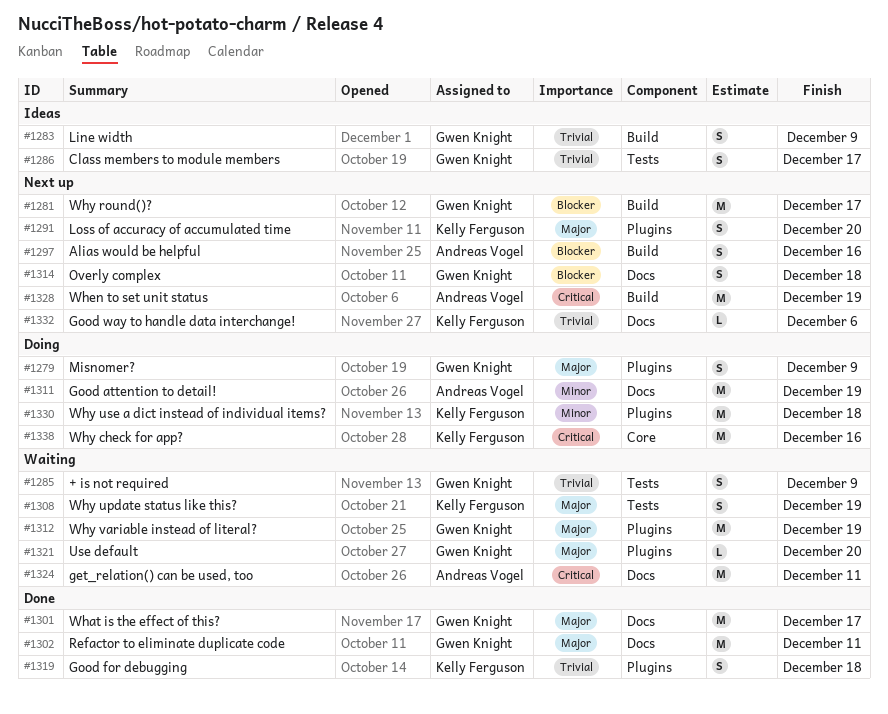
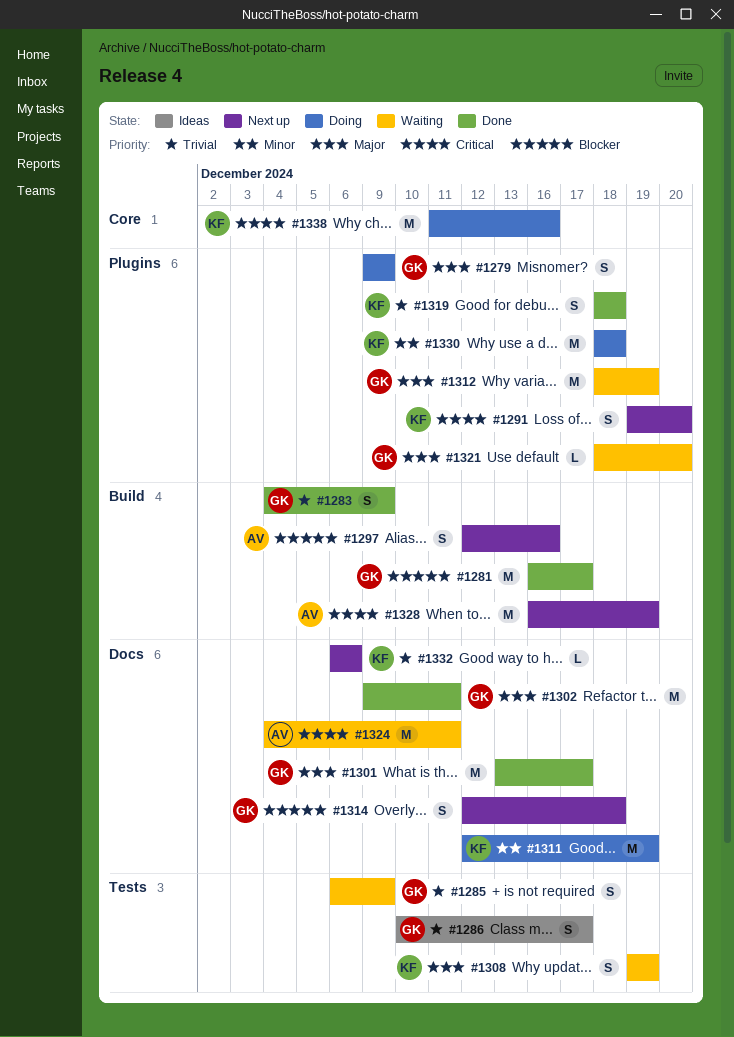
#1281, status: Next up -> Done
#1283, status: Ideas -> Done
#1291, priority: Major -> Critical
#1311, owner: Andreas Vogel -> Kelly Ferguson

